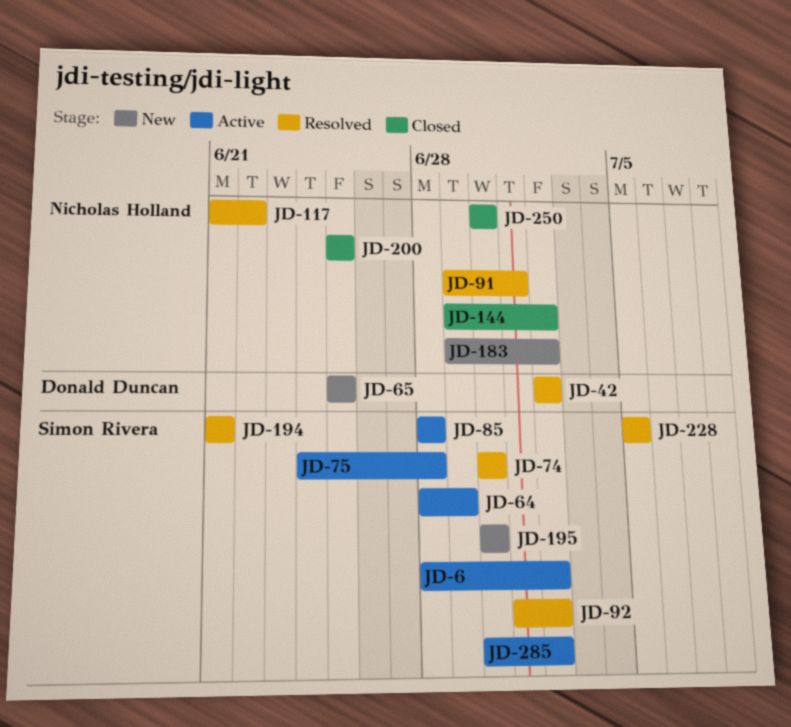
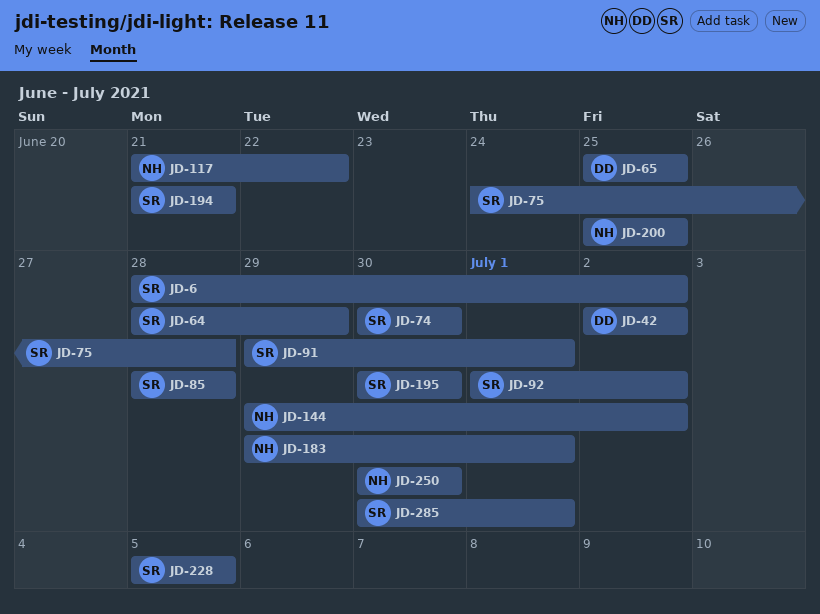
JD-91, owner: Nicholas Holland -> Simon Rivera
JD-183, due: Jul 2 -> Jul 1
JD-285, due: Jul 2 -> Jul 1

